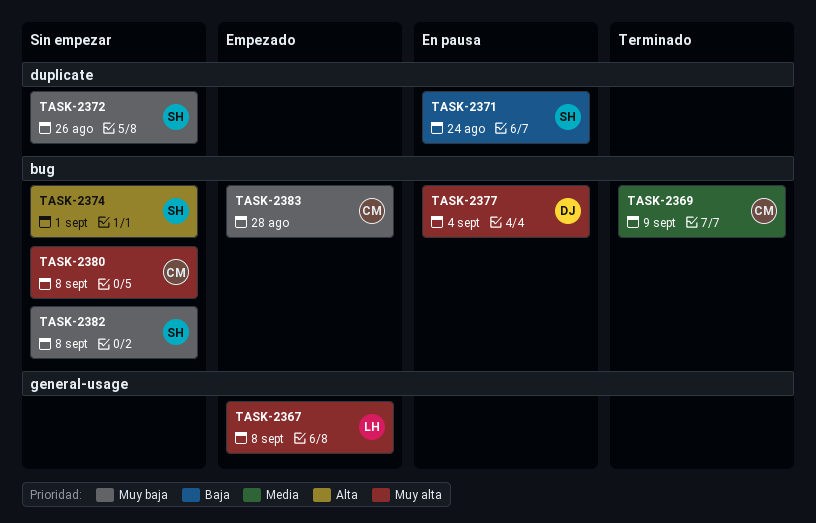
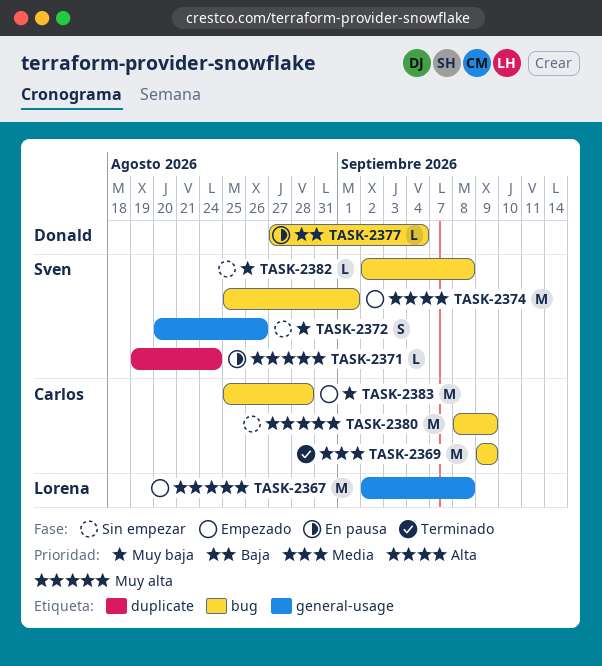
TASK-2371, priority: Baja -> Muy alta
TASK-2372, label: duplicate -> general-usage
TASK-2374, status: Sin empezar -> Empezado
TASK-2377, priority: Muy alta -> Baja
TASK-2380, due: Sep 8 -> Sep 9

